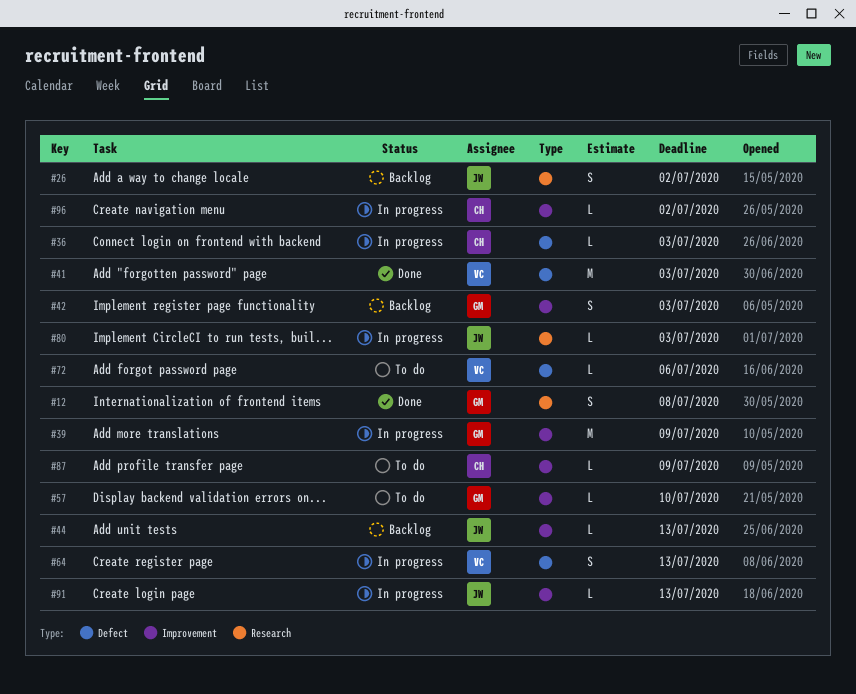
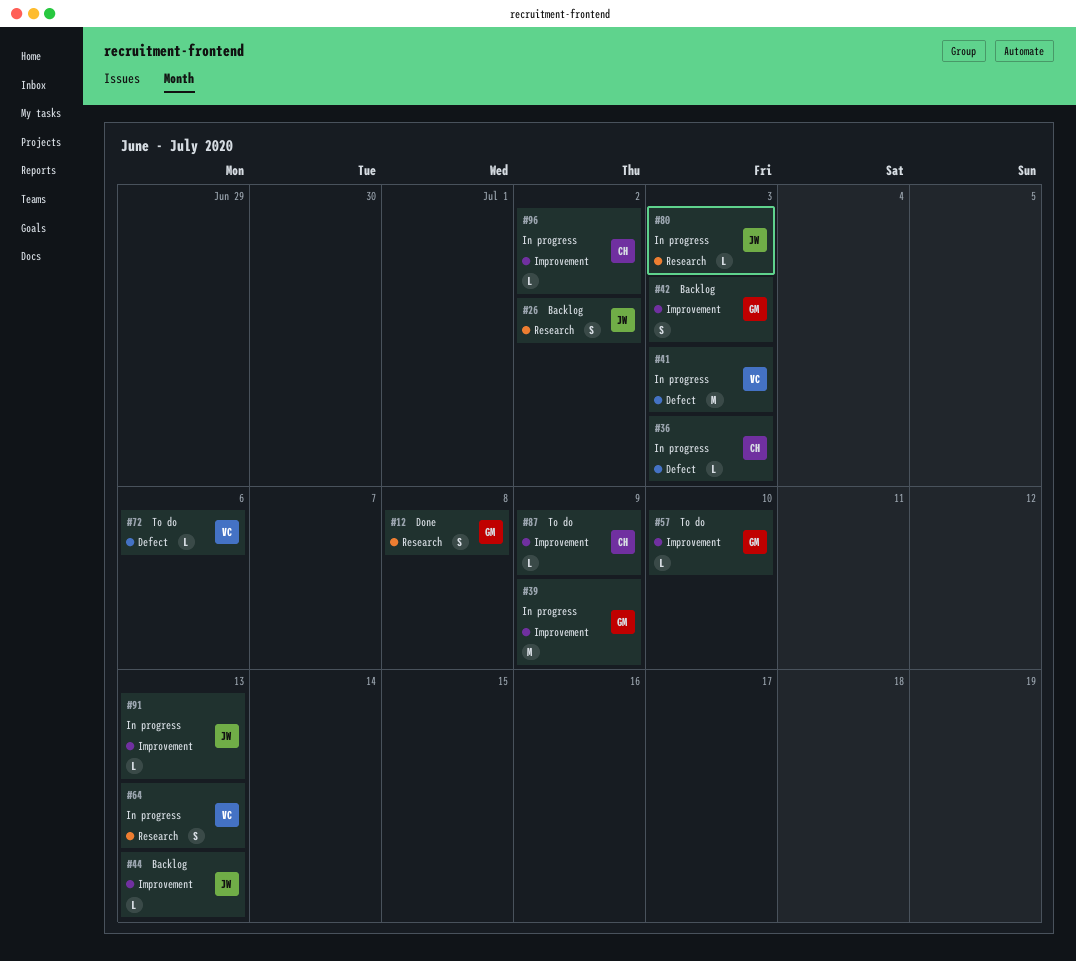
#41, status: Done -> In progress
#64, label: Defect -> Research

